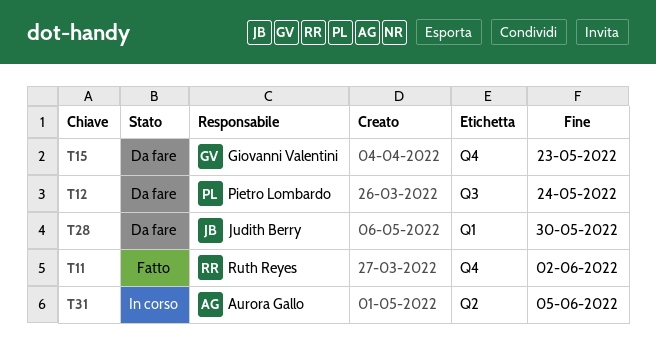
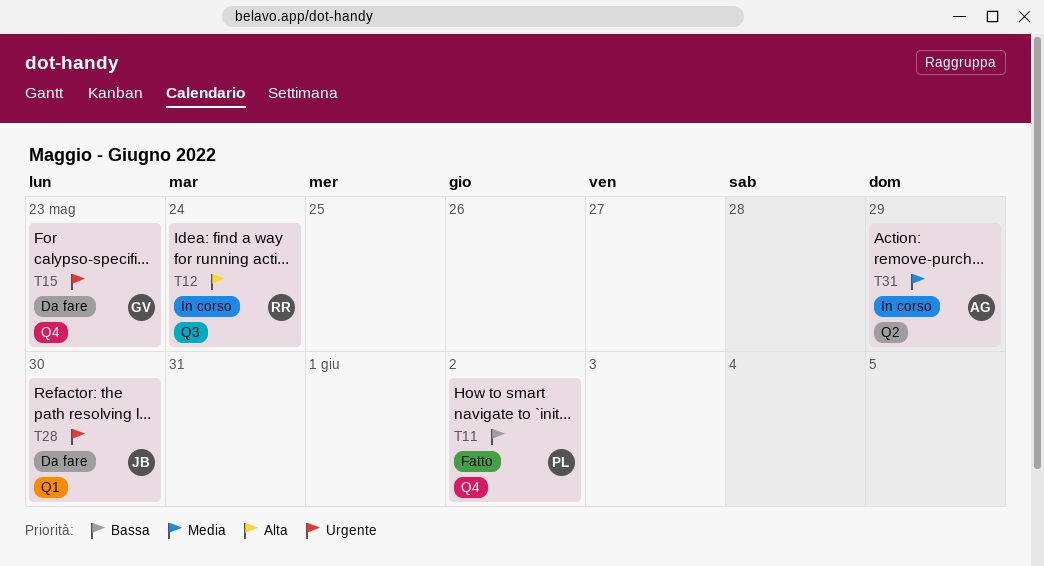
T11, owner: Ruth Reyes -> Pietro Lombardo
T12, status: Da fare -> In corso
T12, owner: Pietro Lombardo -> Ruth Reyes
T31, due: Jun 5 -> May 29

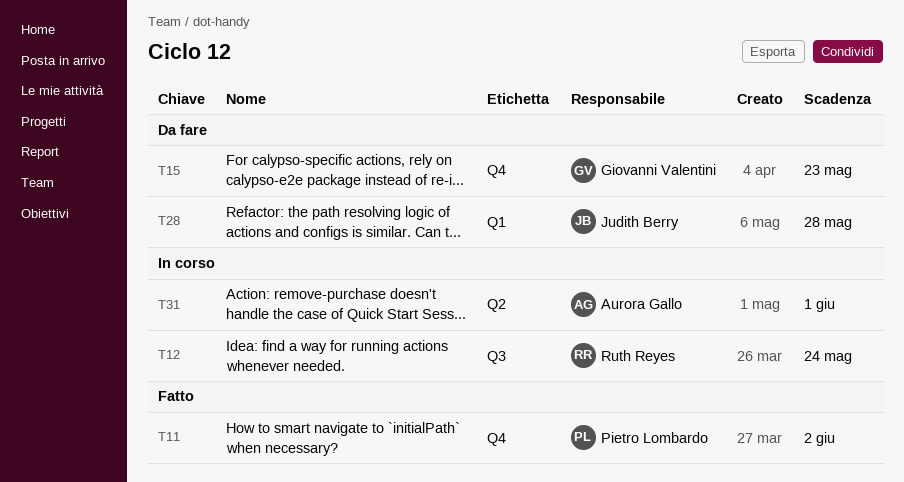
T28, due: May 30 -> May 28
T31, due: May 29 -> Jun 1

